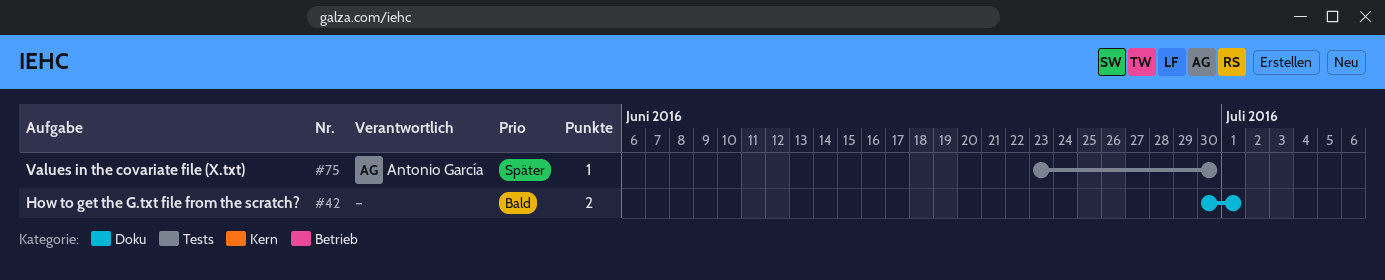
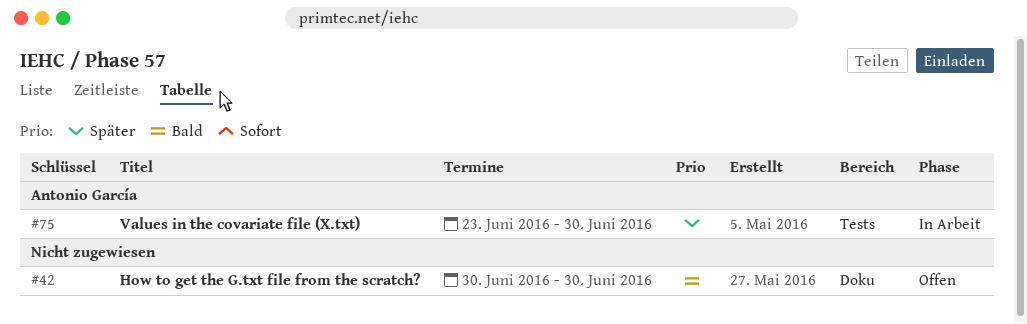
#42, due: Jul 1 -> Jun 30

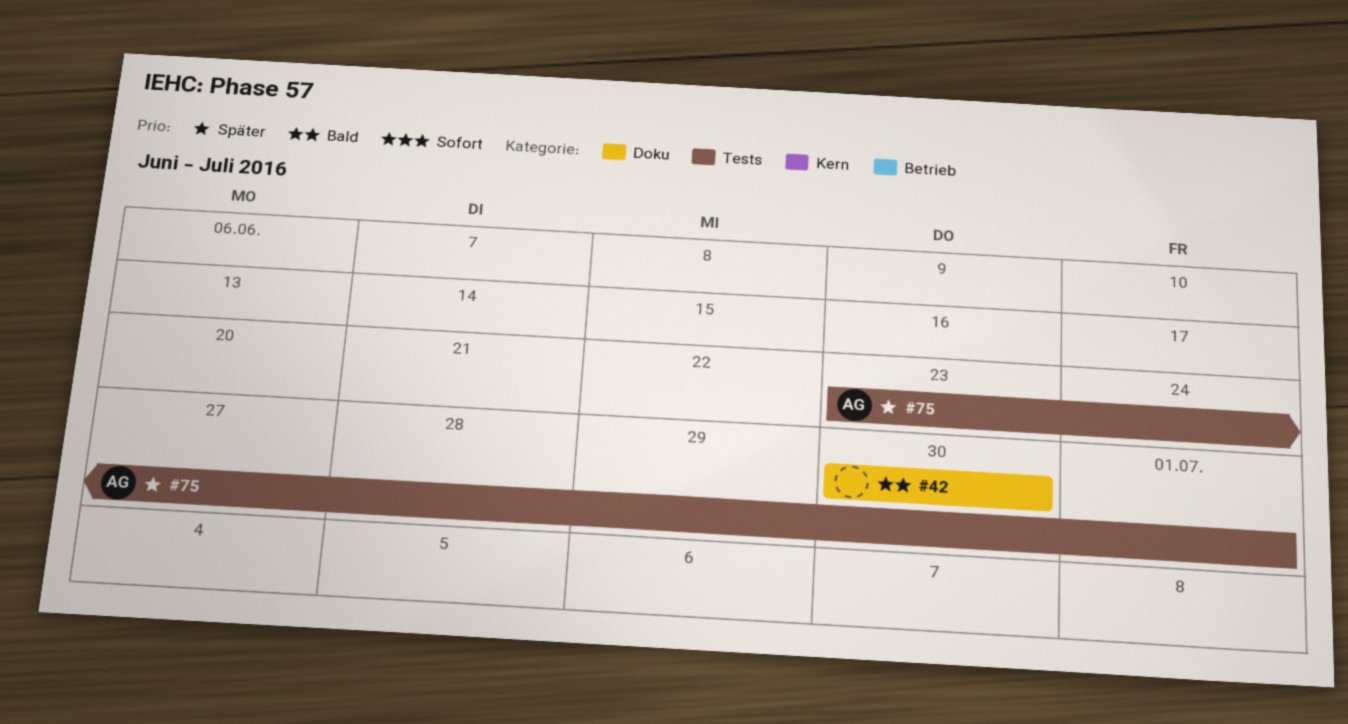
#75, due: Jun 30 -> Jul 1

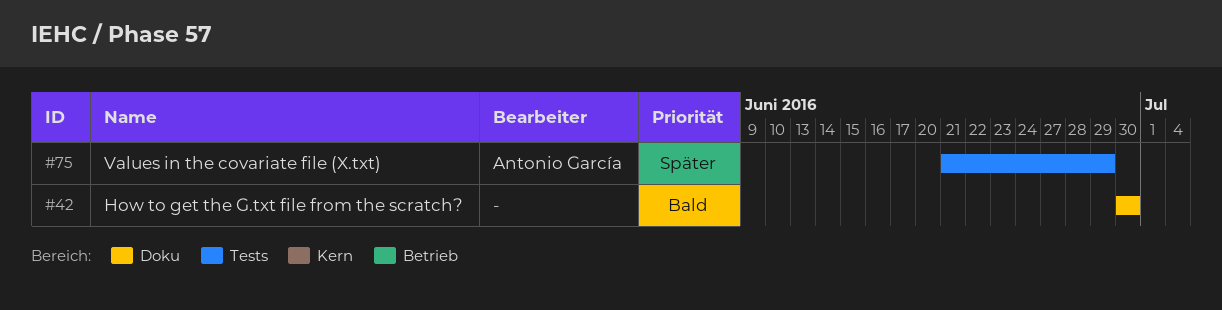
#75, start: Jun 23 -> Jun 21
#75, due: Jul 1 -> Jun 29

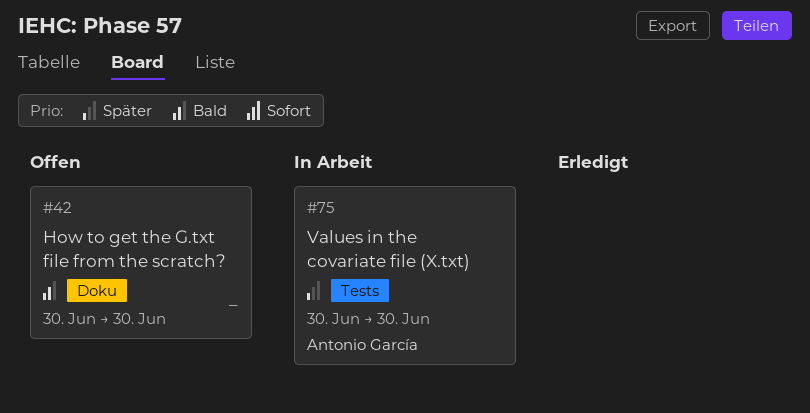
#75, start: Jun 21 -> Jun 30
#75, due: Jun 29 -> Jun 30

